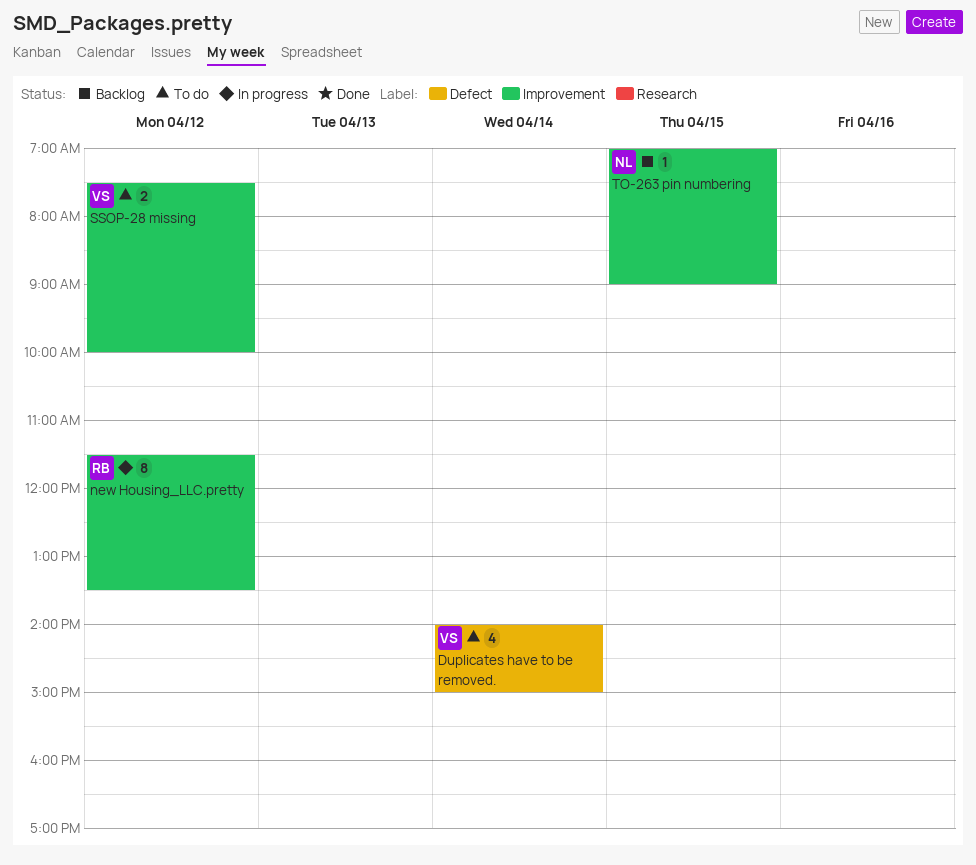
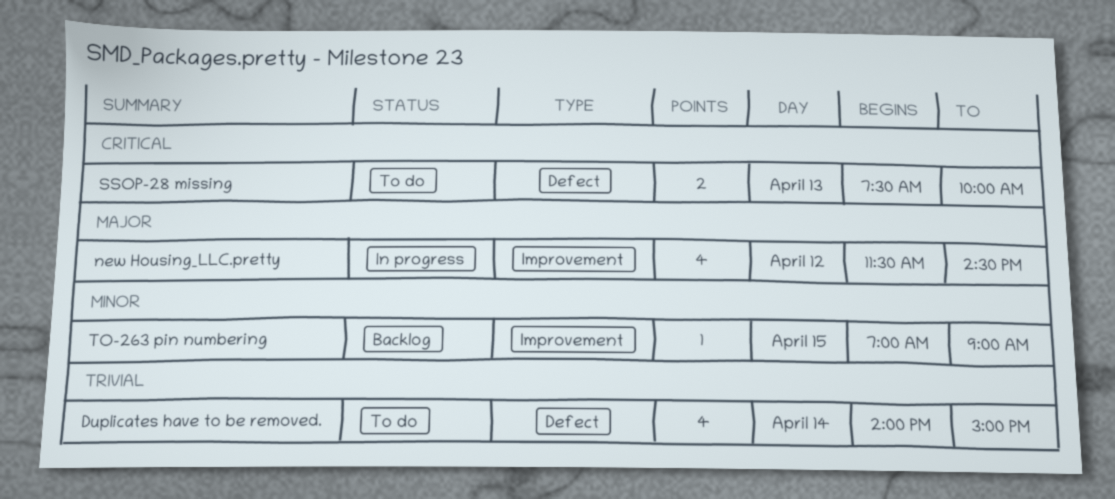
new Housing_LLC.pretty, estimate: 8 -> 4
new Housing_LLC.pretty, ends: 13:30 -> 14:30
SSOP-28 missing, label: Improvement -> Defect
SSOP-28 missing, day: Apr 12 -> Apr 13

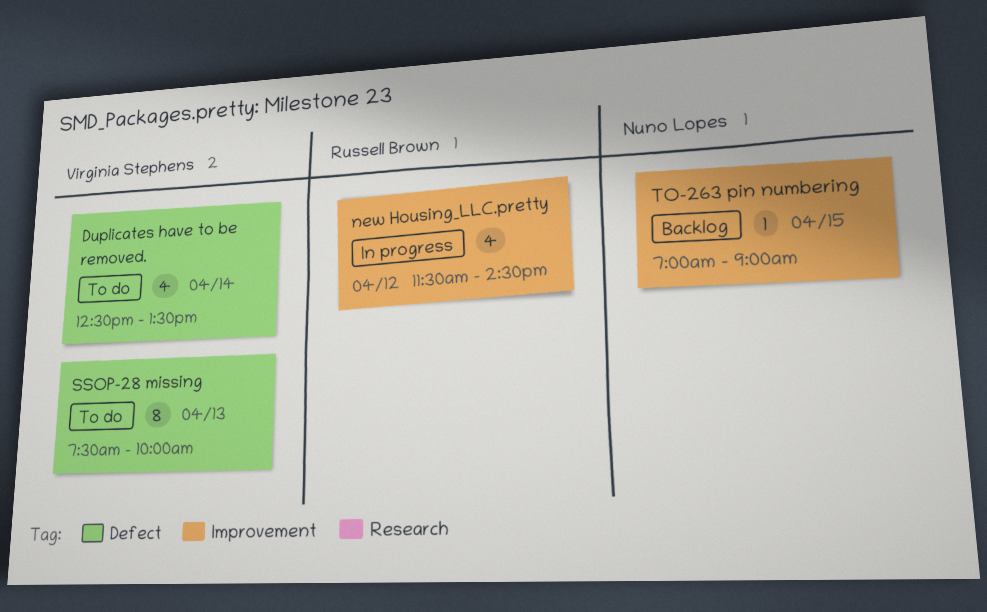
Duplicates have to be removed., begins: 14:00 -> 12:30
Duplicates have to be removed., ends: 15:00 -> 13:30
SSOP-28 missing, estimate: 2 -> 8

